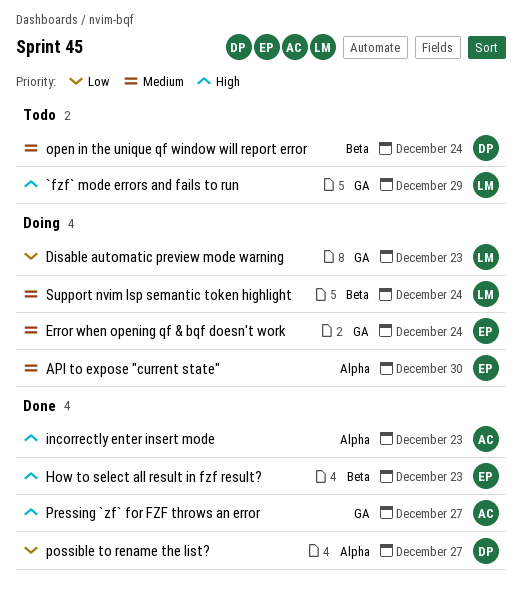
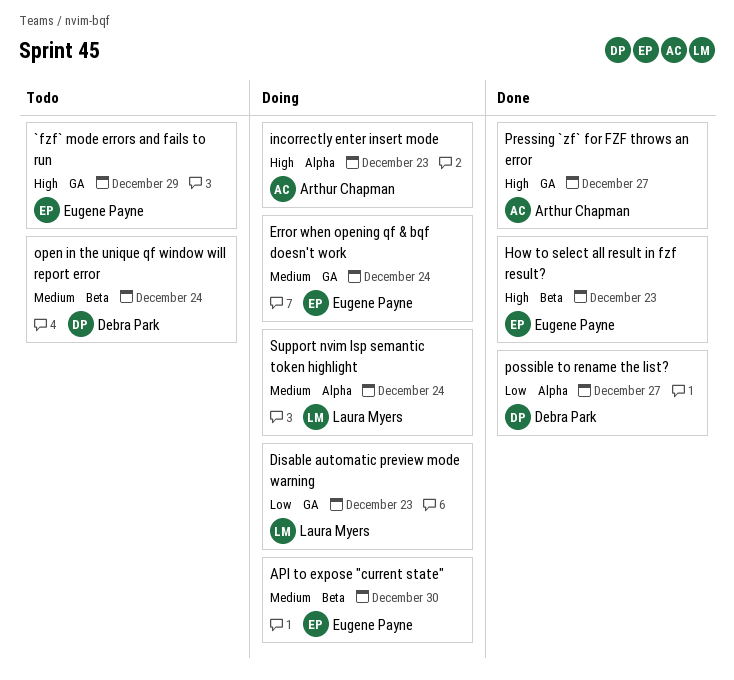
`fzf` mode errors and fails to run, owner: Laura Myers -> Eugene Payne
API to expose "current state", label: Alpha -> Beta
incorrectly enter insert mode, status: Done -> Doing
Support nvim lsp semantic token highlight, label: Beta -> Alpha

